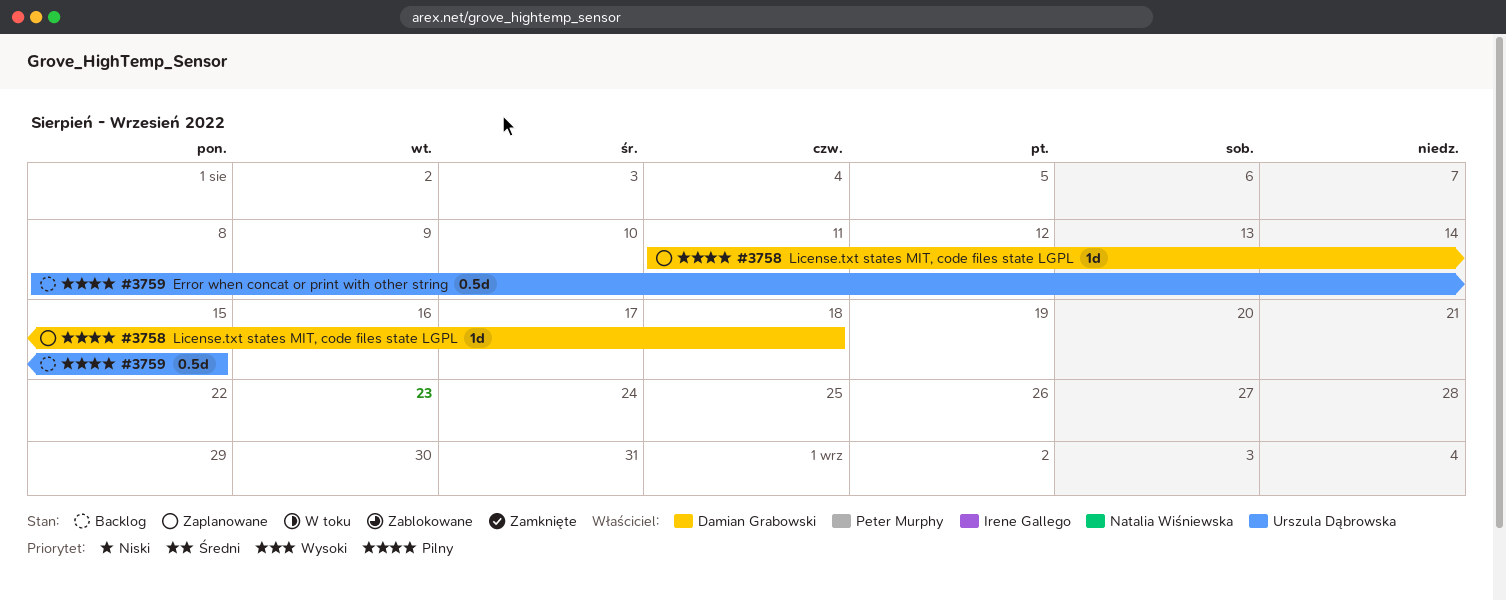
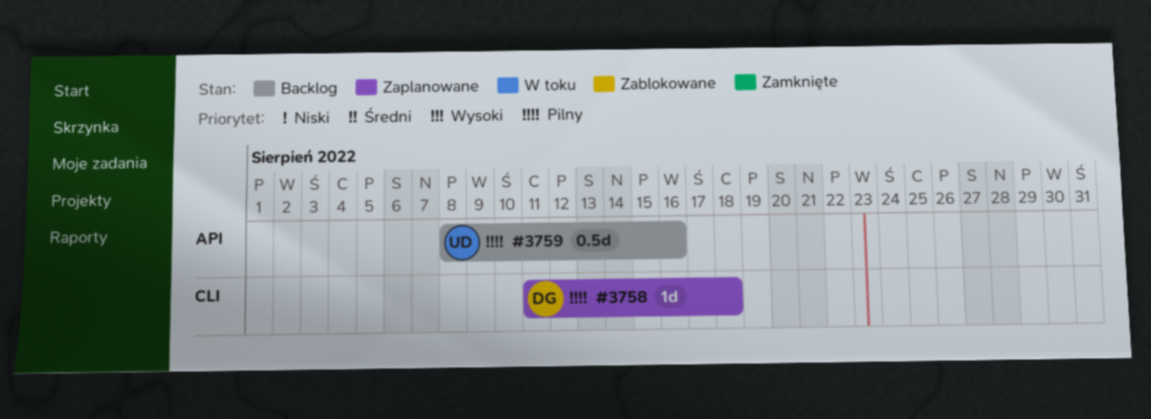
#3759, due: Aug 15 -> Aug 16

